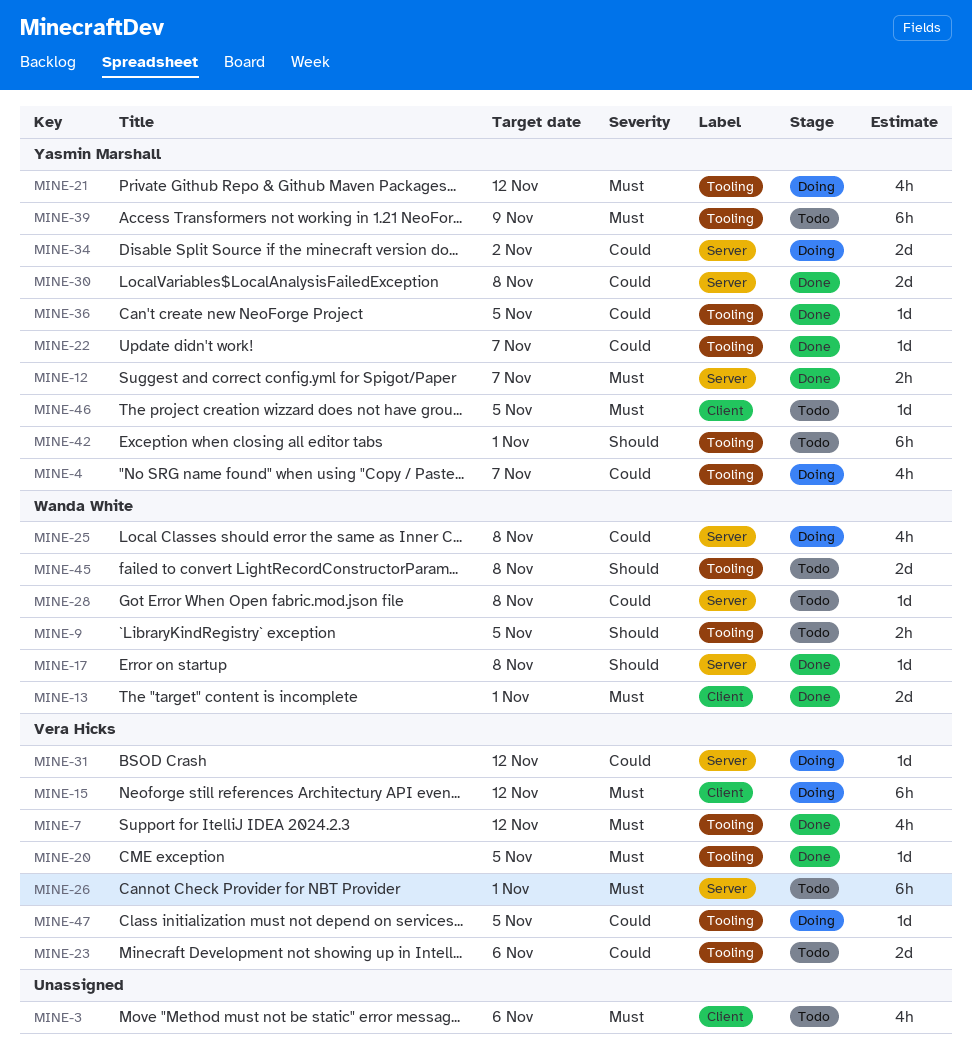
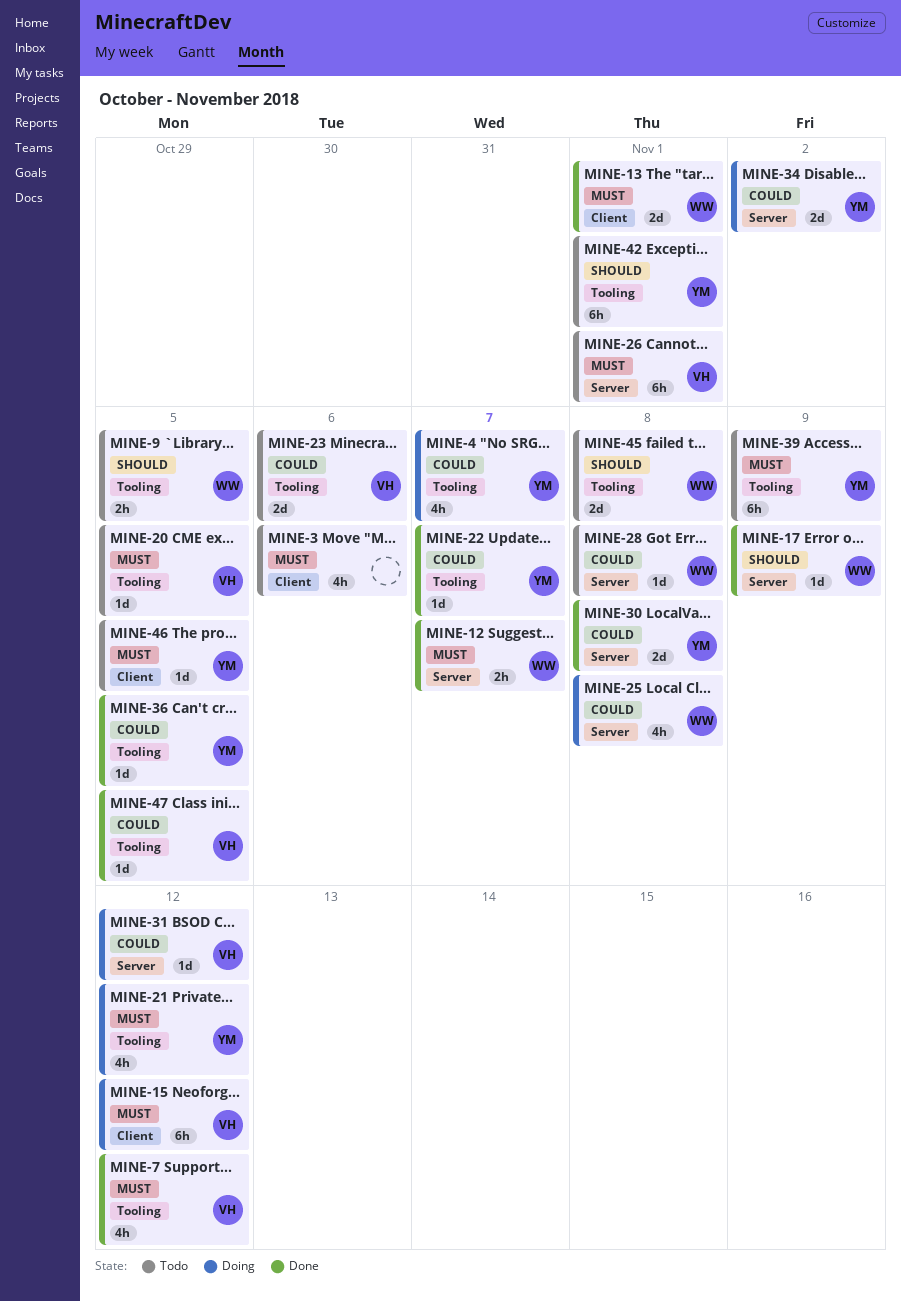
MINE-12, owner: Yasmin Marshall -> Wanda White
MINE-17, due: Nov 8 -> Nov 9
MINE-20, status: Done -> Todo
MINE-47, status: Doing -> Done

